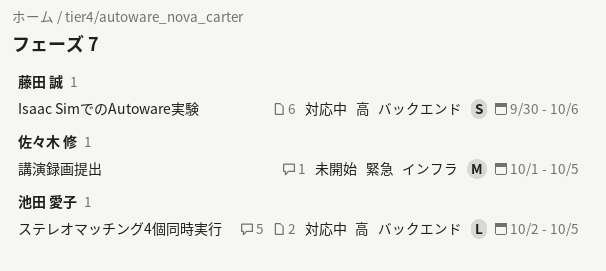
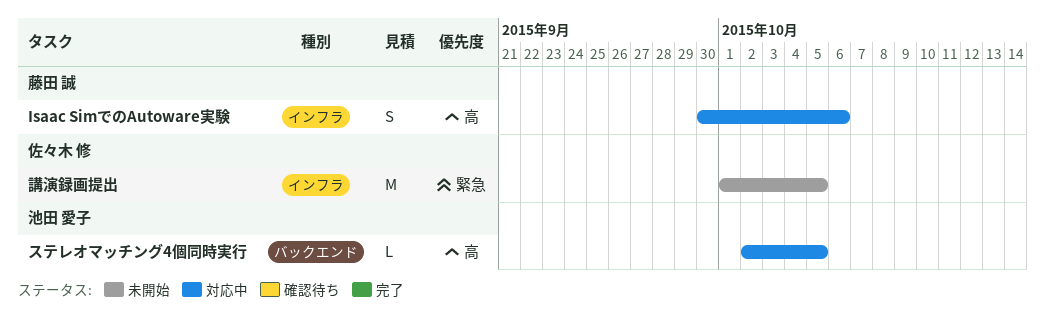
Isaac SimでのAutoware実験, label: バックエンド -> インフラ

